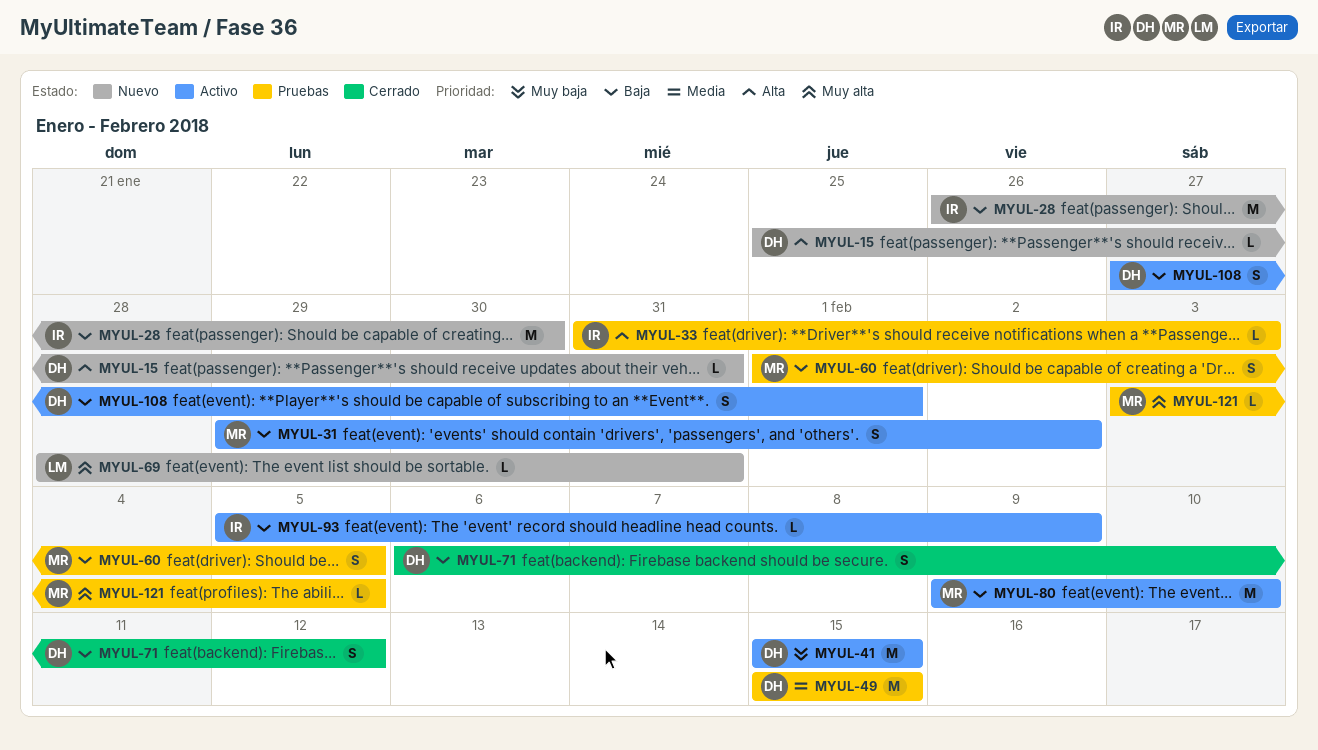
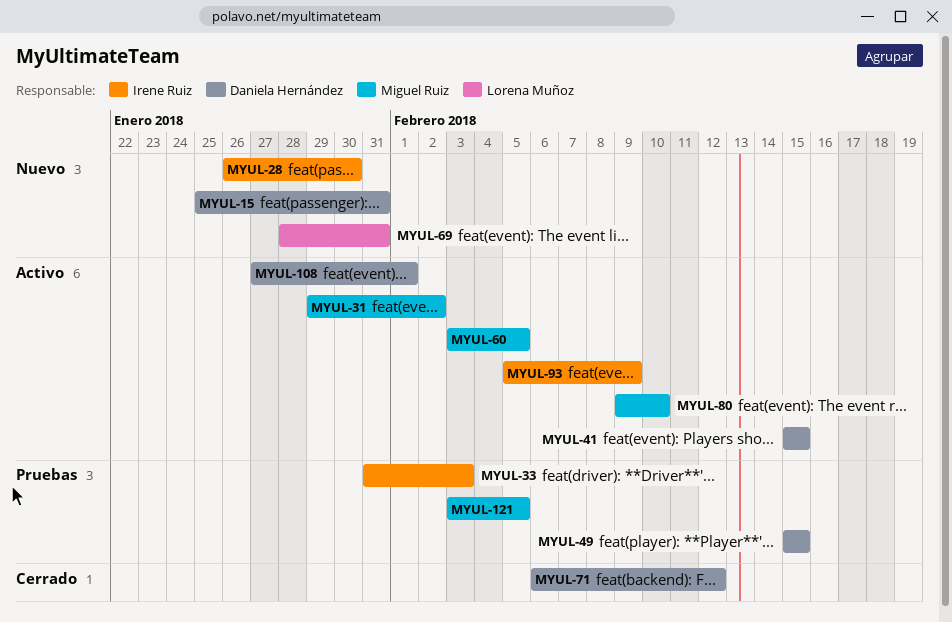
MYUL-60, status: Pruebas -> Activo
MYUL-60, start: Feb 1 -> Feb 3

